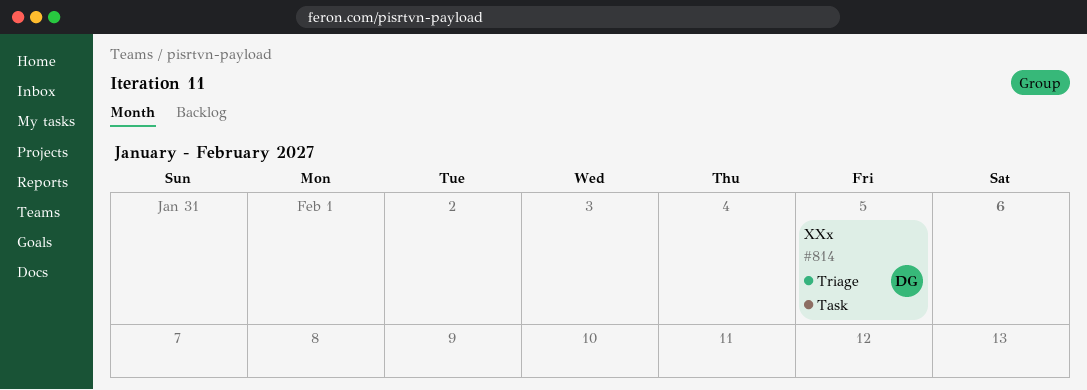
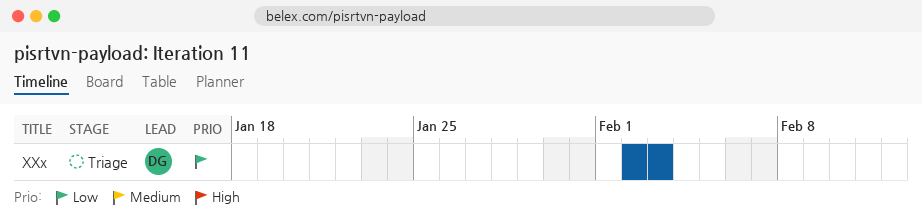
XXx, due: Feb 5 -> Feb 3

